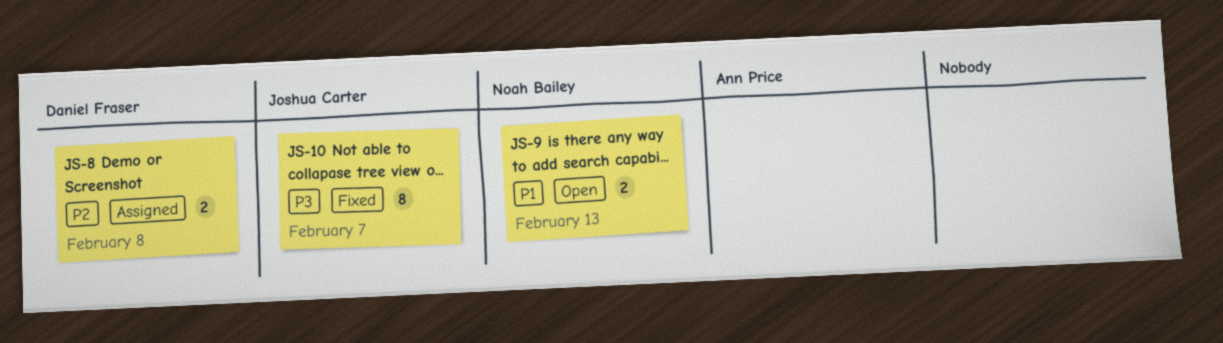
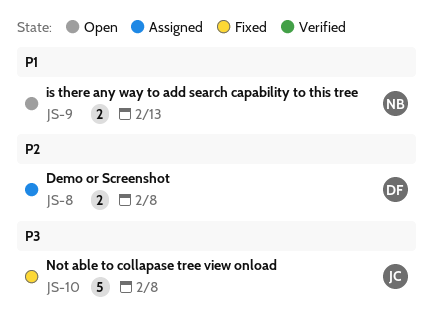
JS-10, estimate: 8 -> 5
JS-10, due: Feb 7 -> Feb 8

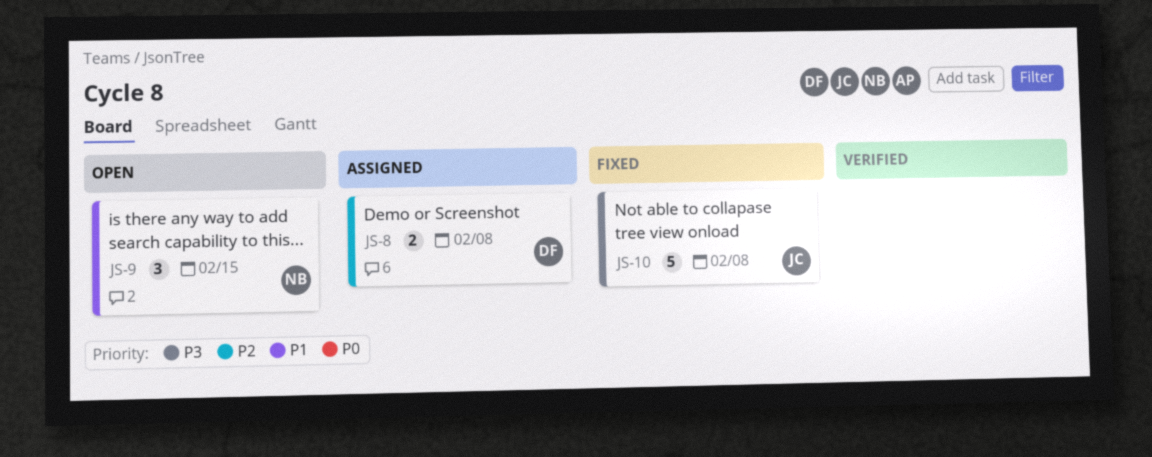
JS-9, estimate: 2 -> 3
JS-9, due: Feb 13 -> Feb 15

